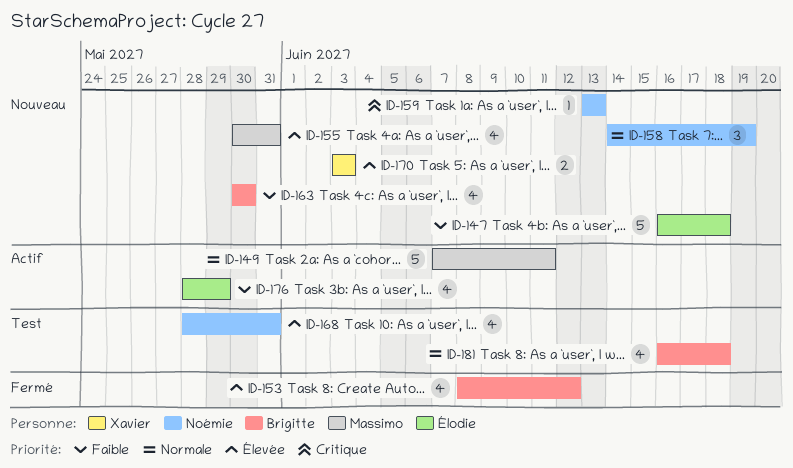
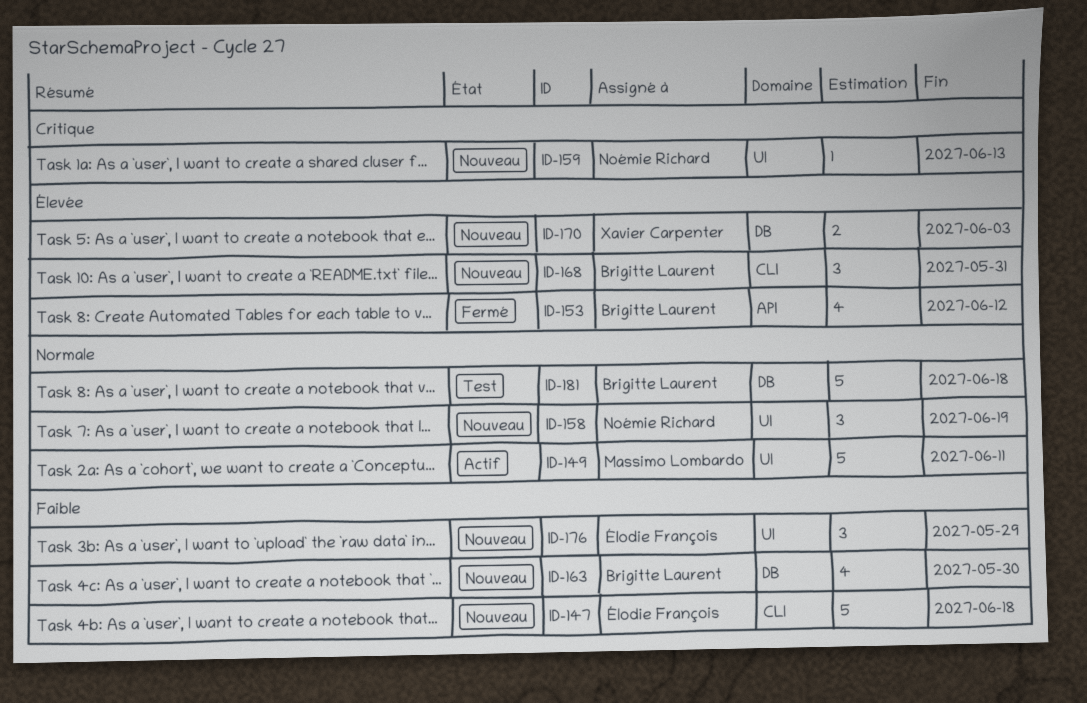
ID-155: present -> none
ID-168, status: Test -> Nouveau
ID-168, owner: Noémie Richard -> Brigitte Laurent
ID-168, estimate: 4 -> 3
ID-176, status: Actif -> Nouveau
ID-176, estimate: 4 -> 3
ID-181, estimate: 4 -> 5

